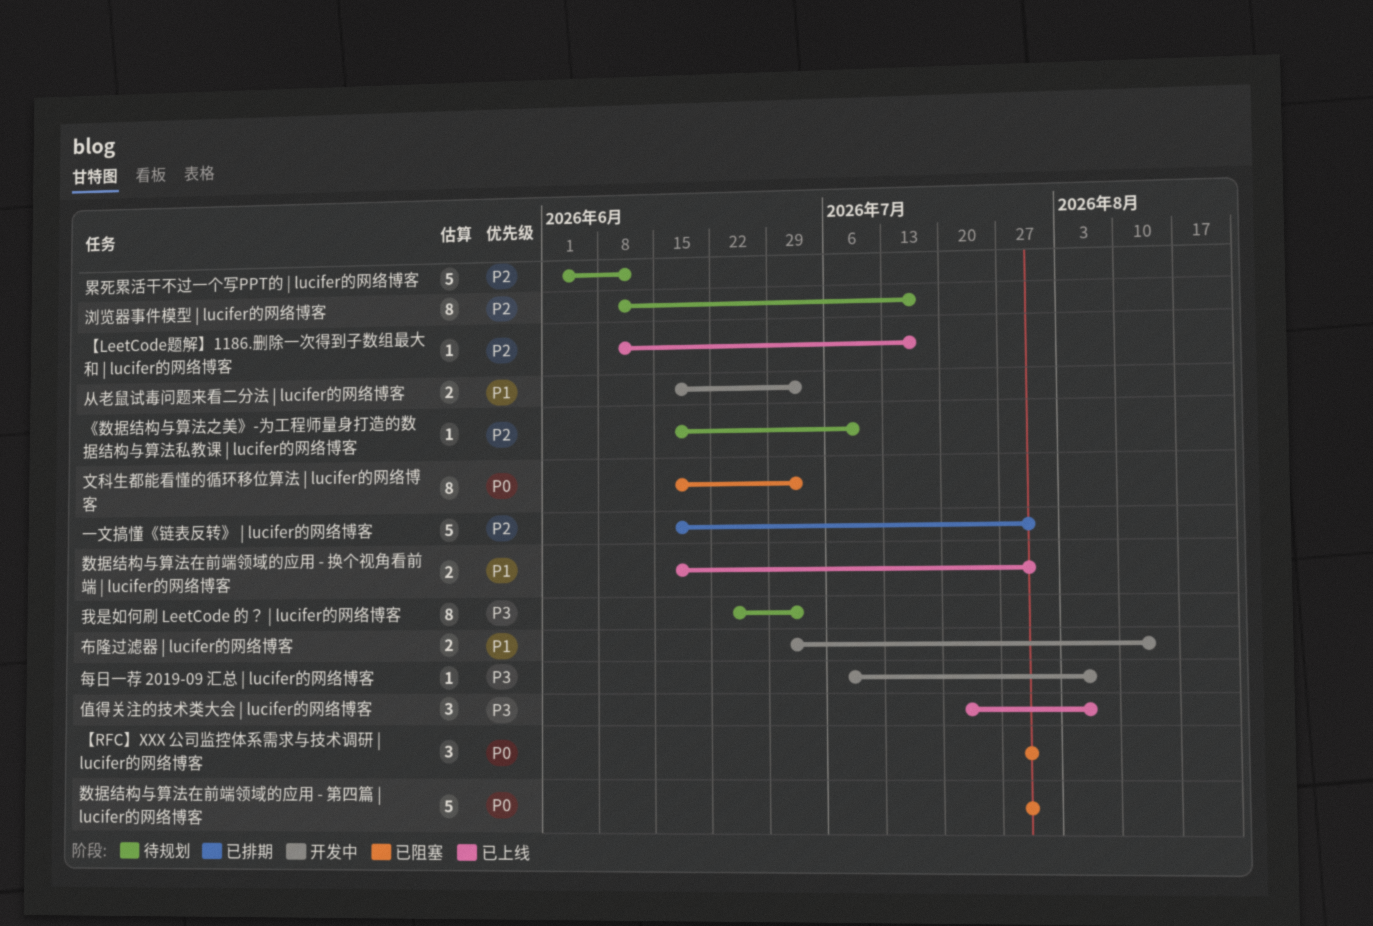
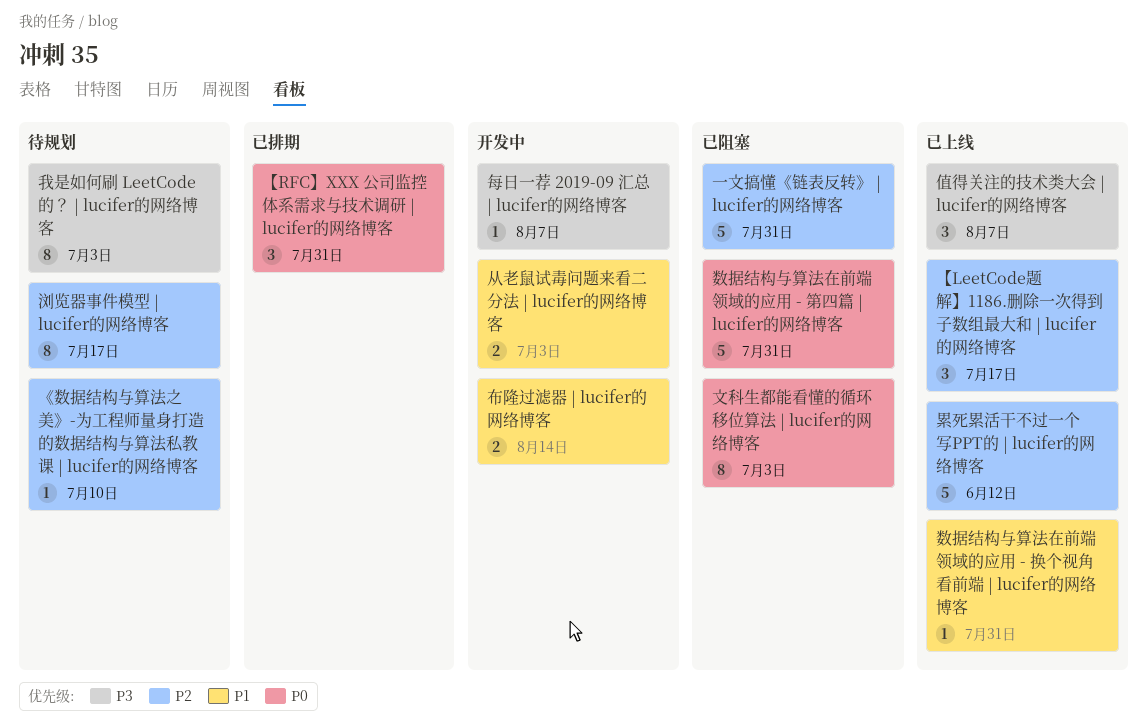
【LeetCode题解】1186.删除一次得到子数组最大和 | lucifer的网络博客, estimate: 1 -> 3
【RFC】XXX 公司监控体系需求与技术调研 | lucifer的网络博客, status: 已阻塞 -> 已排期
一文搞懂《链表反转》 | lucifer的网络博客, status: 已排期 -> 已阻塞
数据结构与算法在前端领域的应用 - 换个视角看前端 | lucifer的网络博客, estimate: 2 -> 1
累死累活干不过一个写PPT的 | lucifer的网络博客, status: 待规划 -> 已上线

